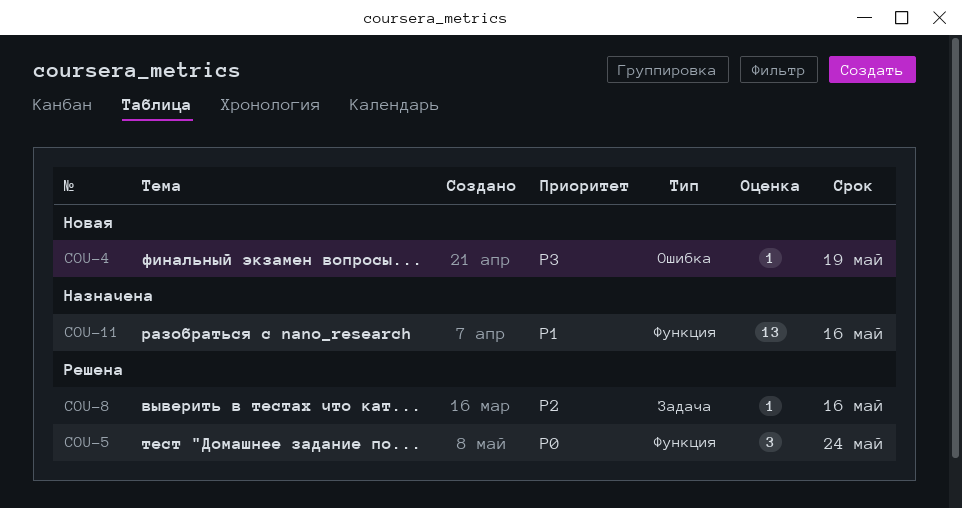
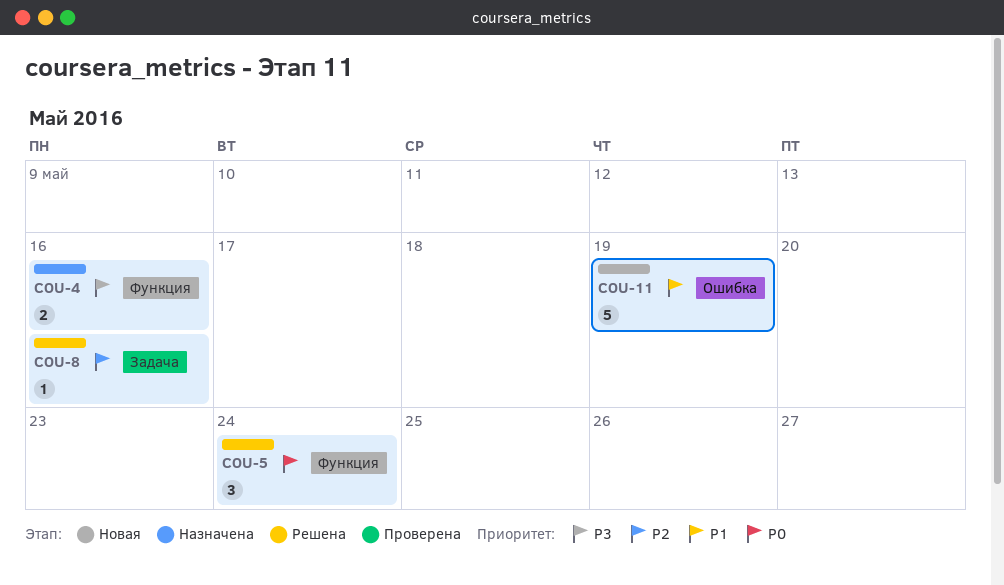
COU-4, status: Новая -> Назначена
COU-4, label: Ошибка -> Функция
COU-4, estimate: 1 -> 2
COU-4, due: May 19 -> May 16
COU-11, status: Назначена -> Новая
COU-11, label: Функция -> Ошибка
COU-11, estimate: 13 -> 5
COU-11, due: May 16 -> May 19

